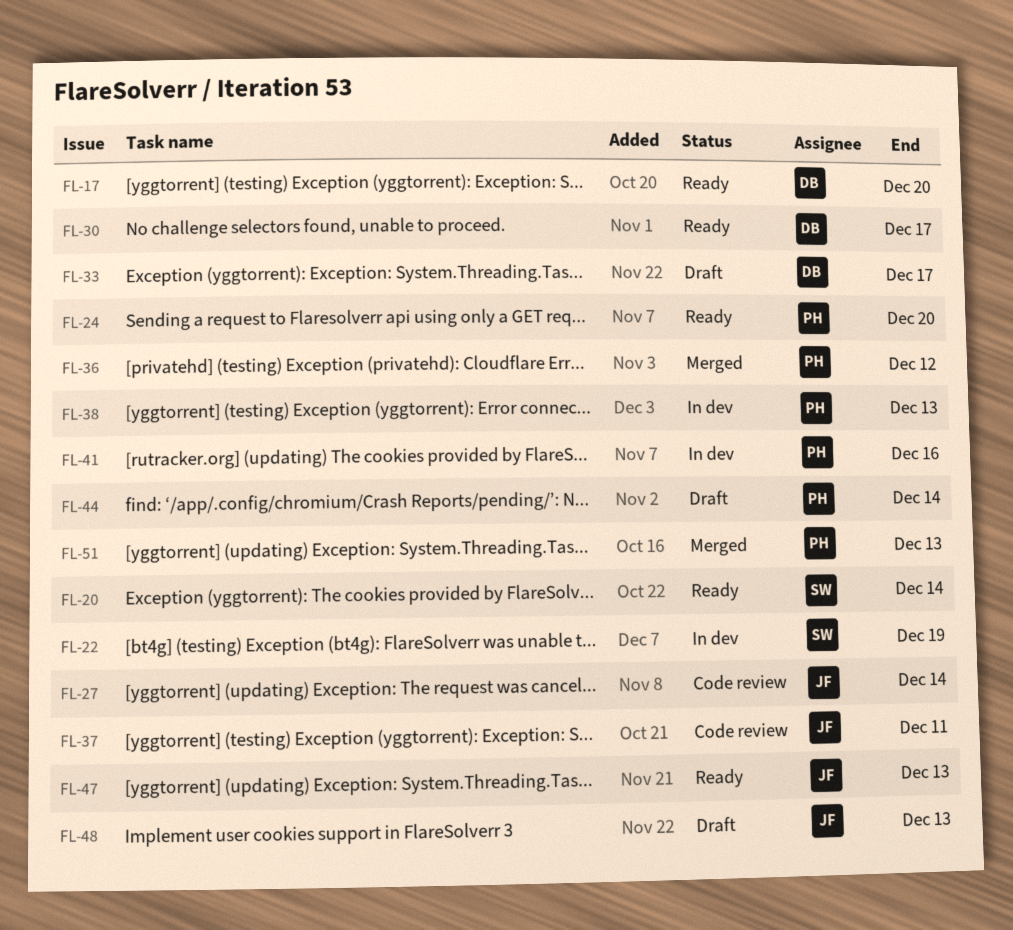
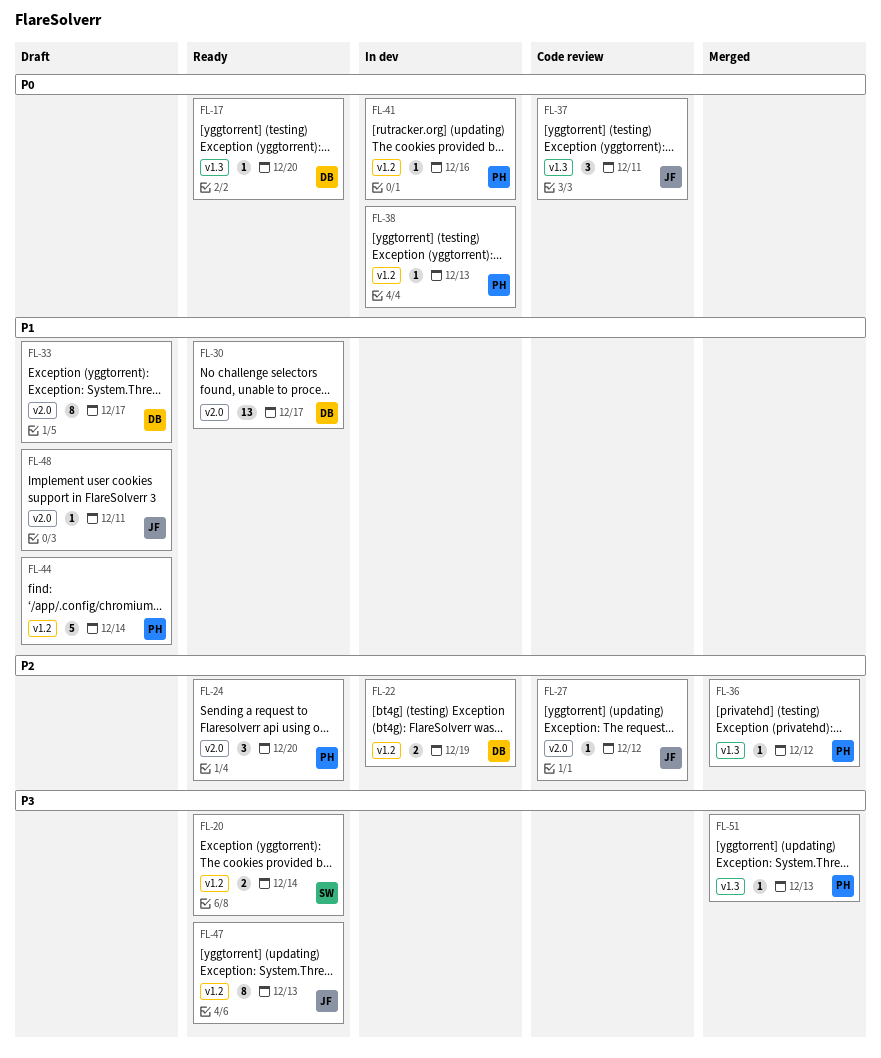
FL-22, owner: SW -> DB
FL-27, due: Dec 14 -> Dec 12
FL-48, due: Dec 13 -> Dec 11

